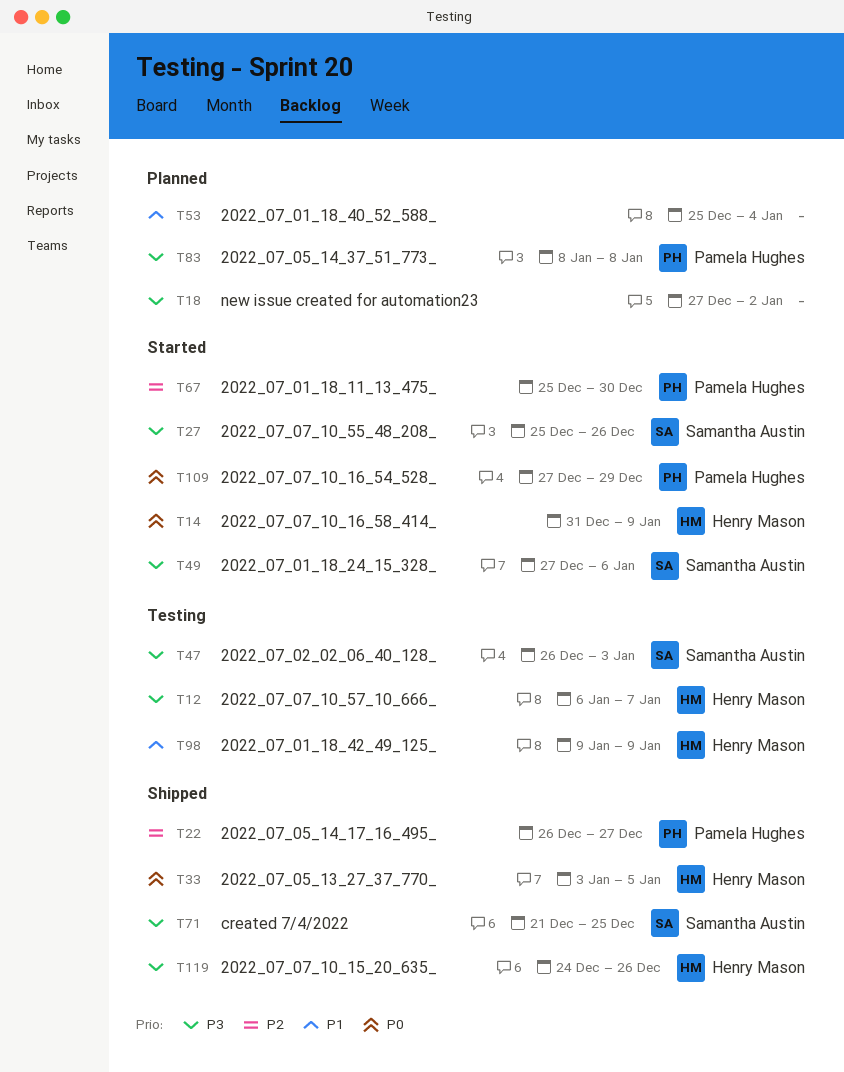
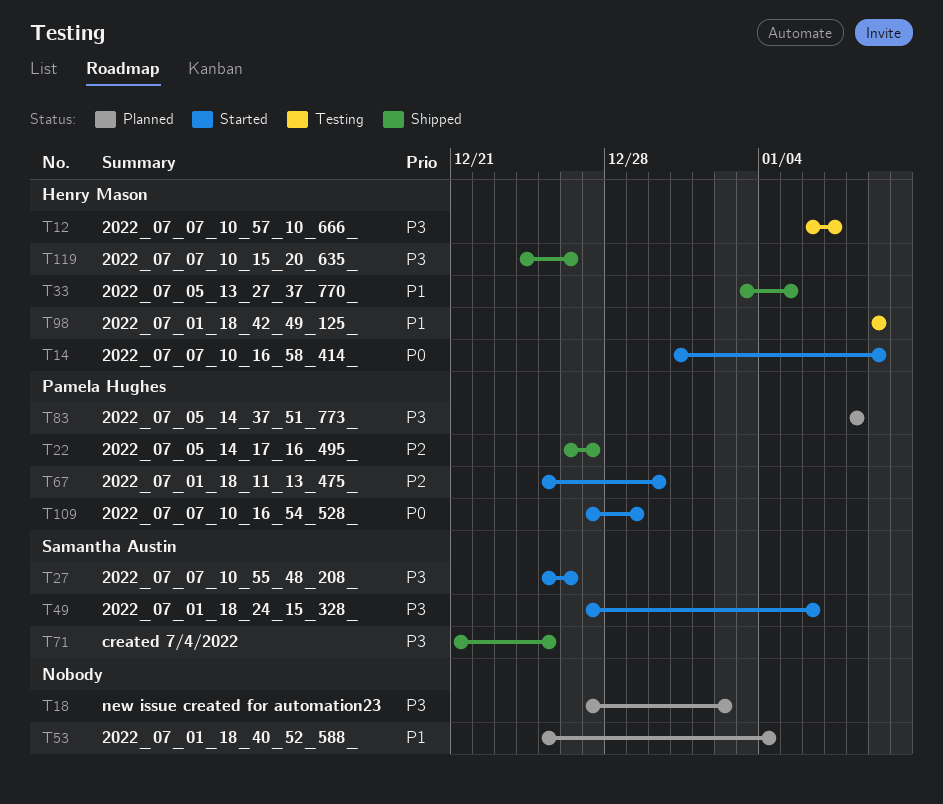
T33, priority: P0 -> P1
T47: present -> none

